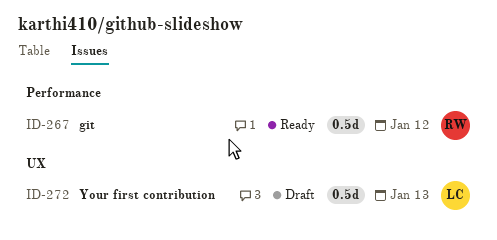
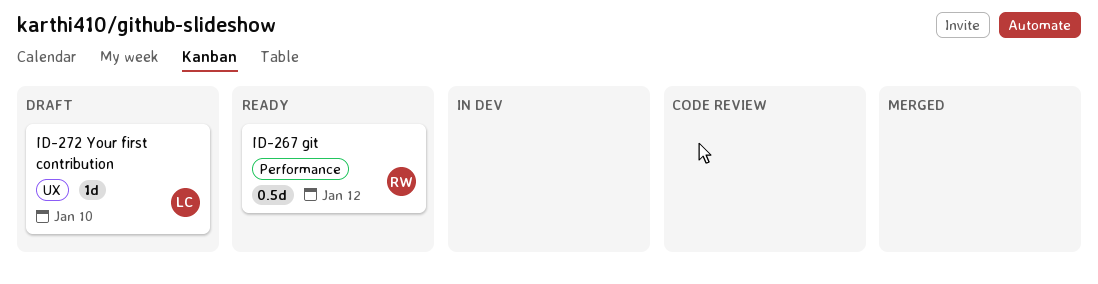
ID-272, estimate: 0.5d -> 1d
ID-272, due: Jan 13 -> Jan 10

